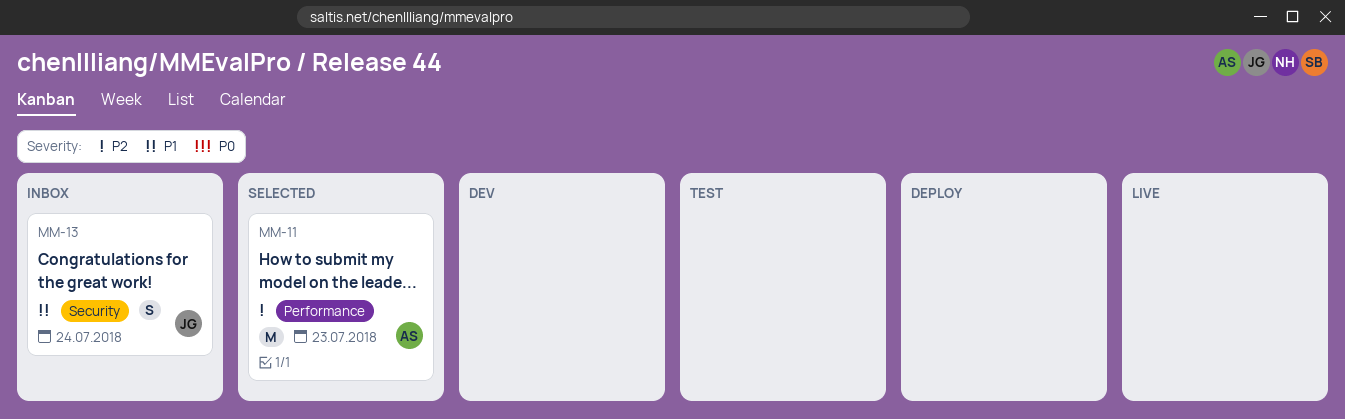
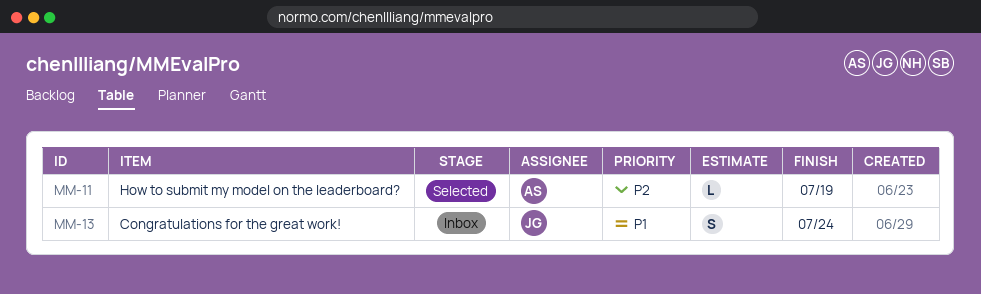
MM-11, estimate: M -> L
MM-11, due: Jul 23 -> Jul 19

